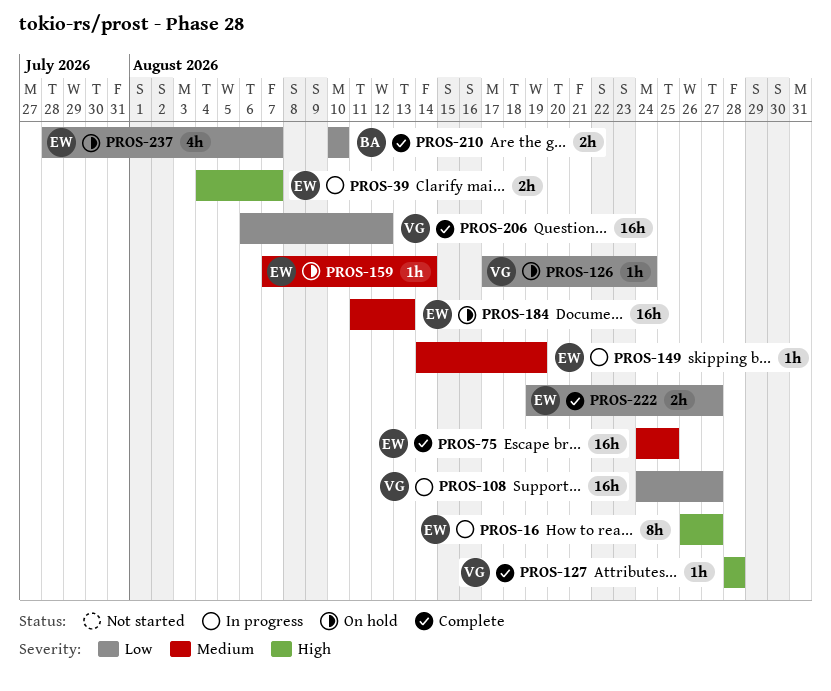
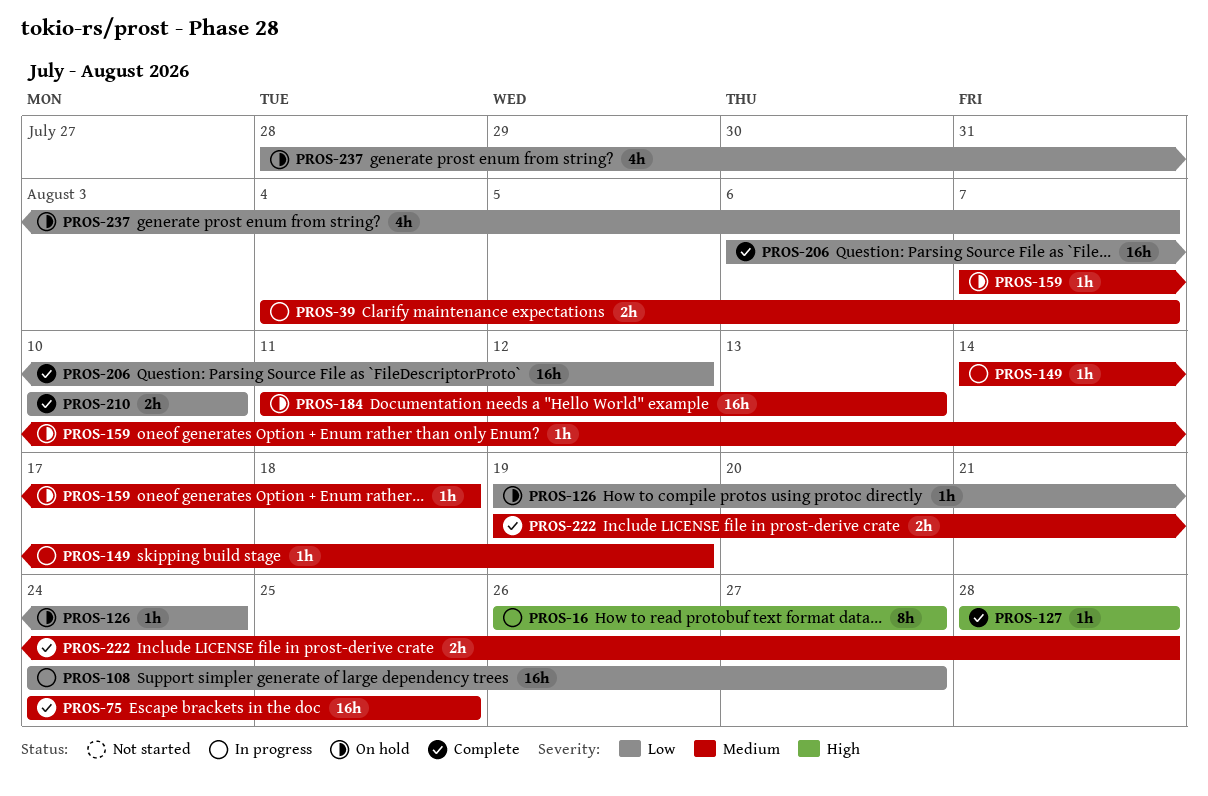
PROS-39, priority: High -> Medium
PROS-126, start: Aug 17 -> Aug 19
PROS-159, due: Aug 14 -> Aug 18
PROS-222, priority: Low -> Medium
PROS-222, due: Aug 27 -> Aug 28

